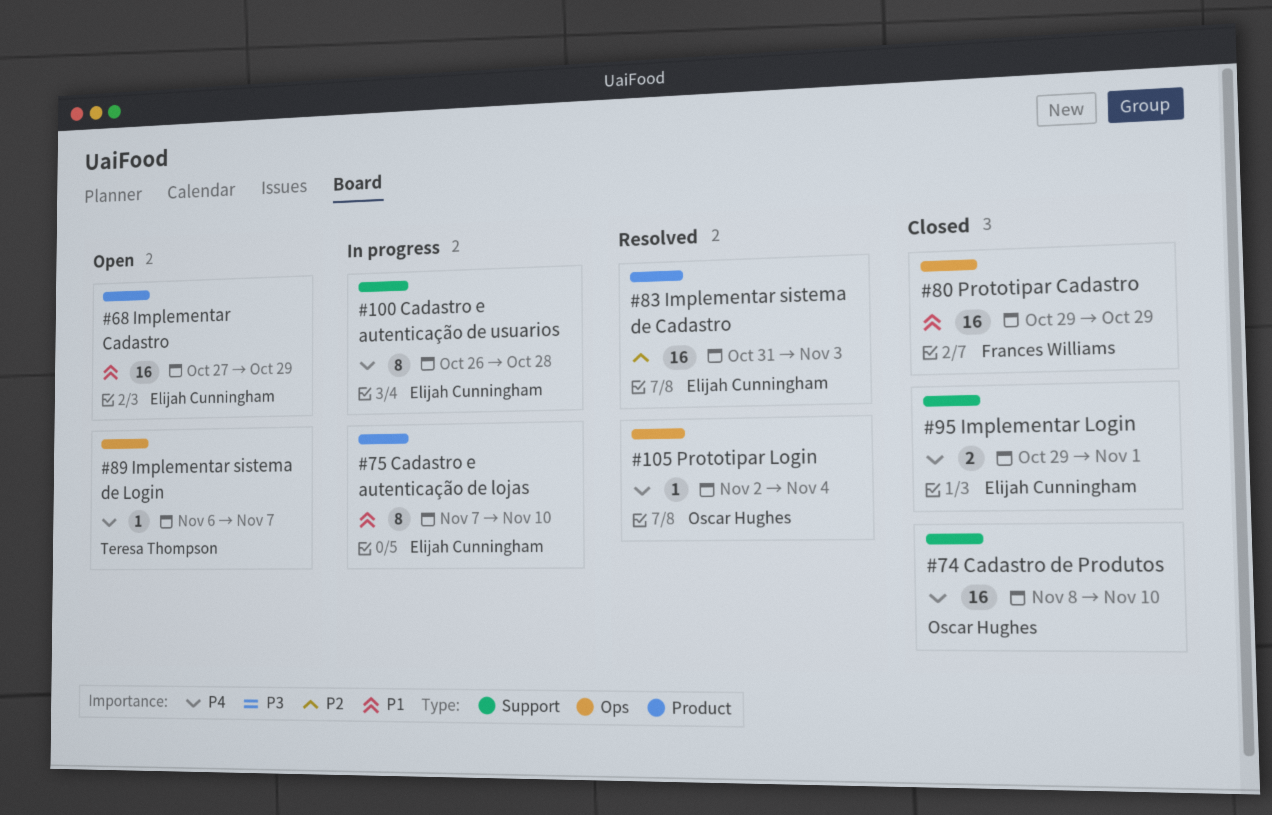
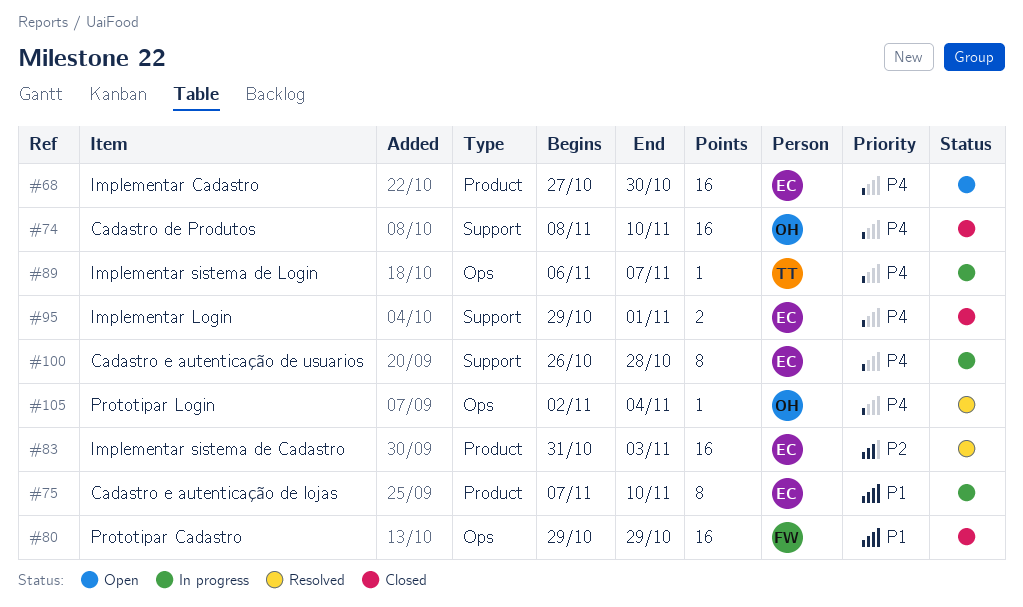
#68, priority: P1 -> P4
#68, due: Oct 29 -> Oct 30
#89, status: Open -> In progress

